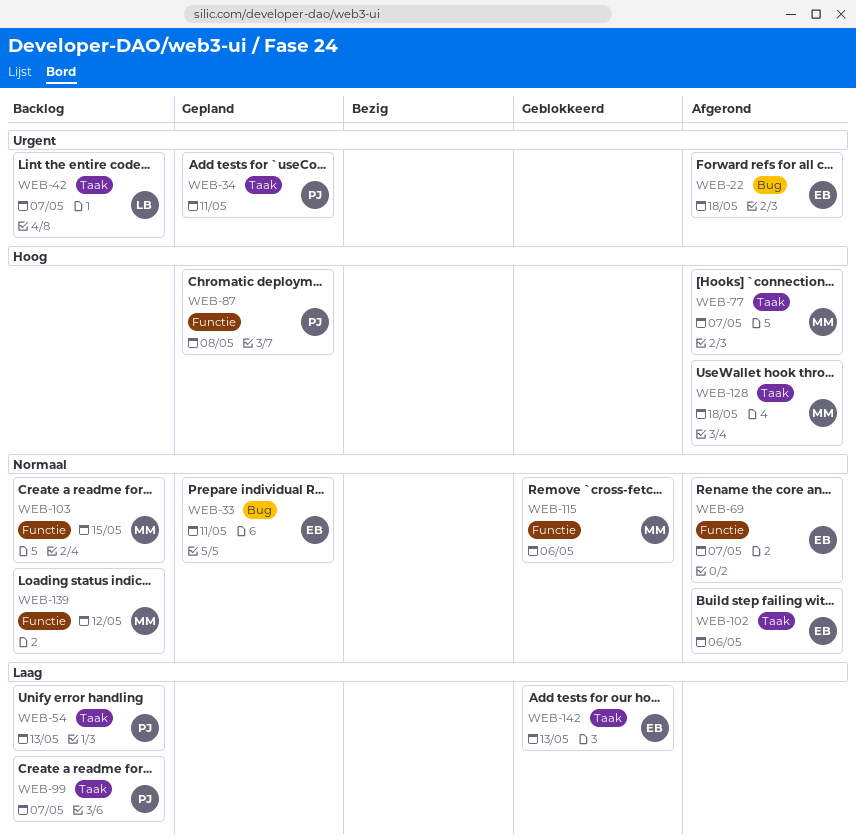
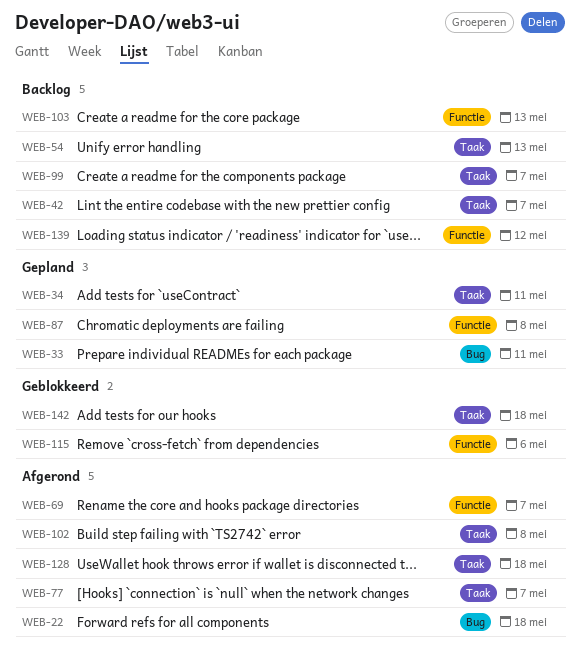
WEB-102, due: May 6 -> May 8
WEB-103, due: May 15 -> May 13
WEB-142, due: May 13 -> May 18

